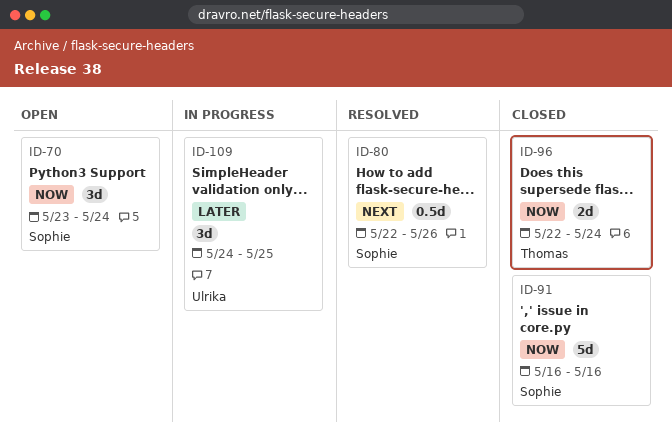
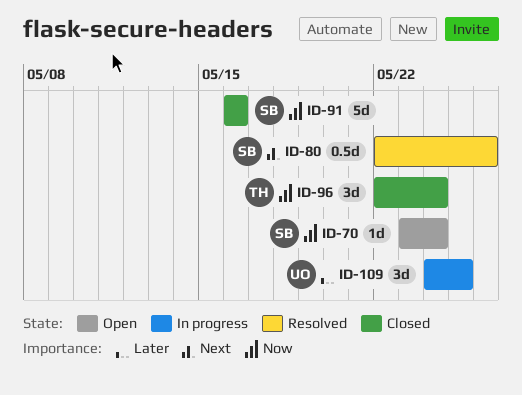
ID-70, estimate: 3d -> 1d
ID-96, estimate: 2d -> 3d

